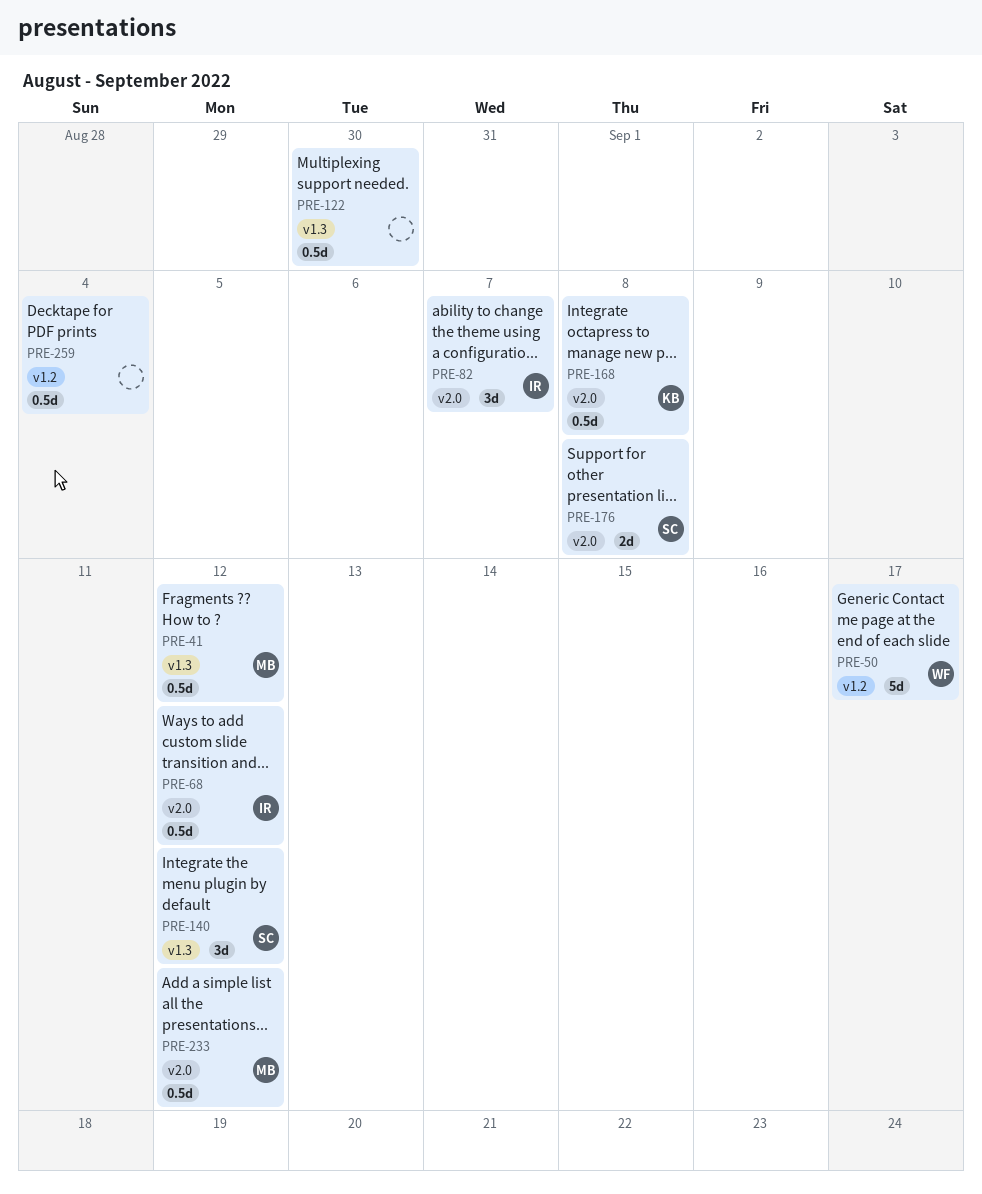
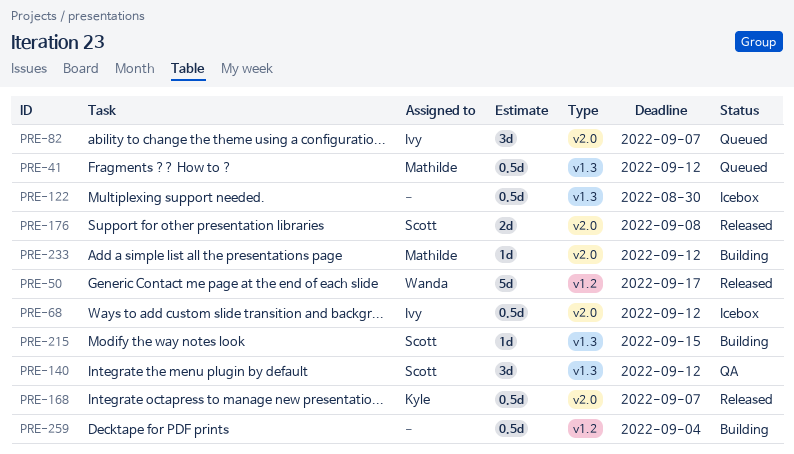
PRE-168, due: Sep 8 -> Sep 7
PRE-215: none -> present
PRE-233, estimate: 0.5d -> 1d

